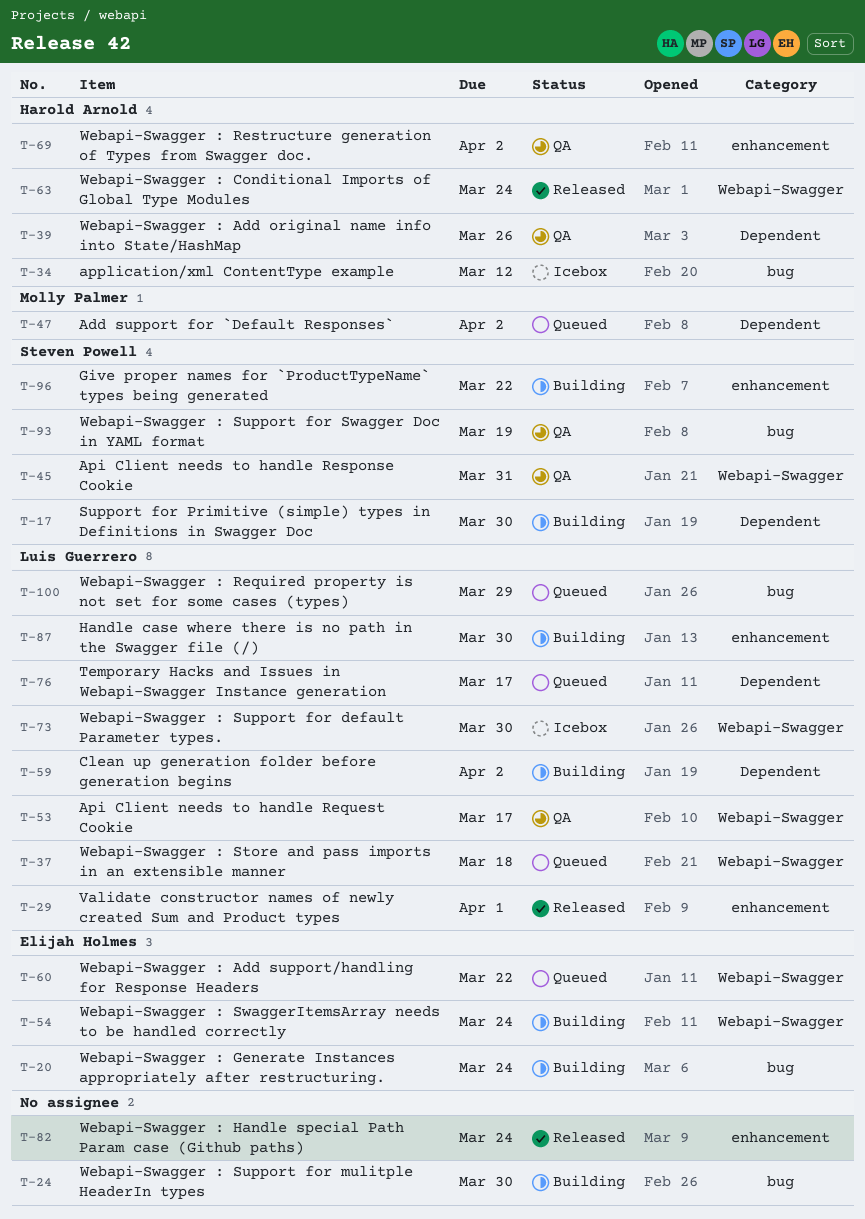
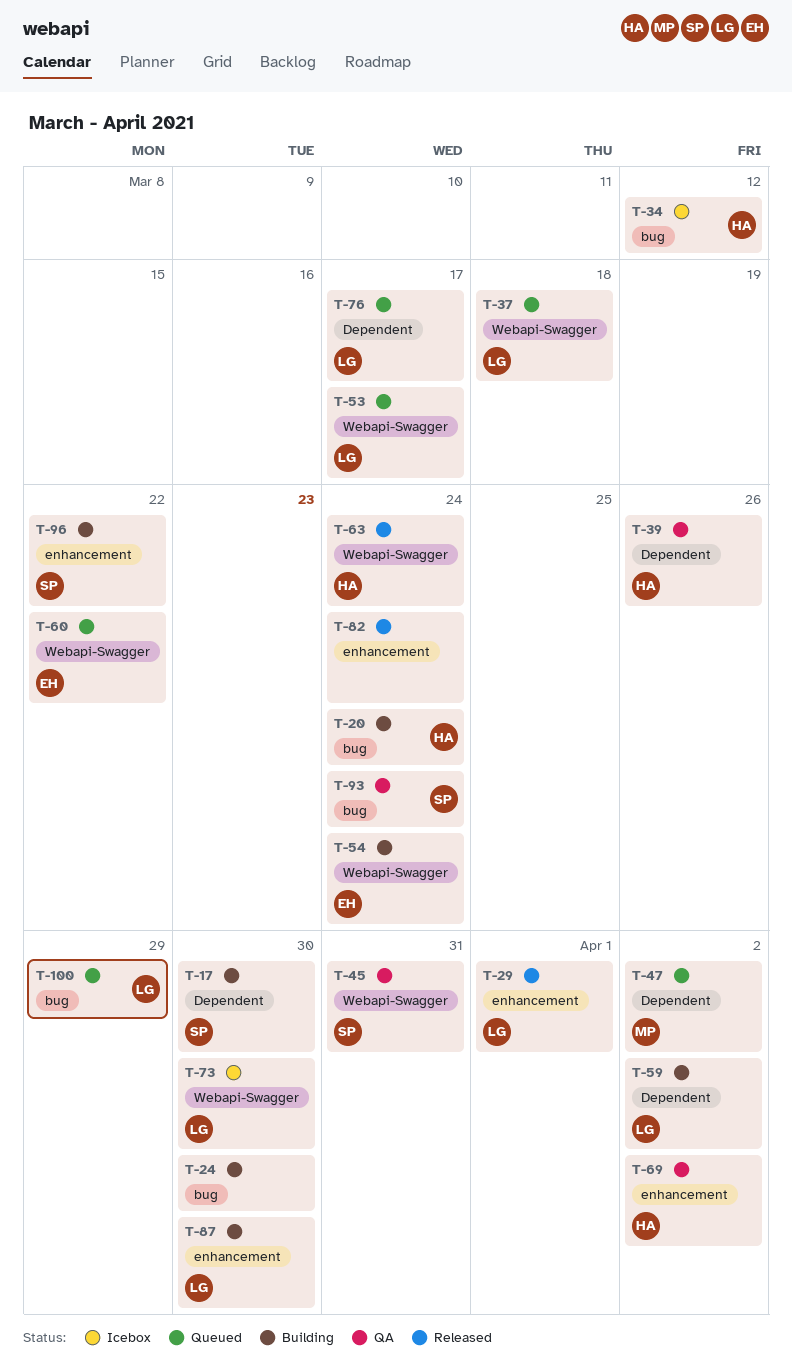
T-20, owner: Elijah Holmes -> Harold Arnold
T-53, status: QA -> Queued
T-93, due: Mar 19 -> Mar 24

